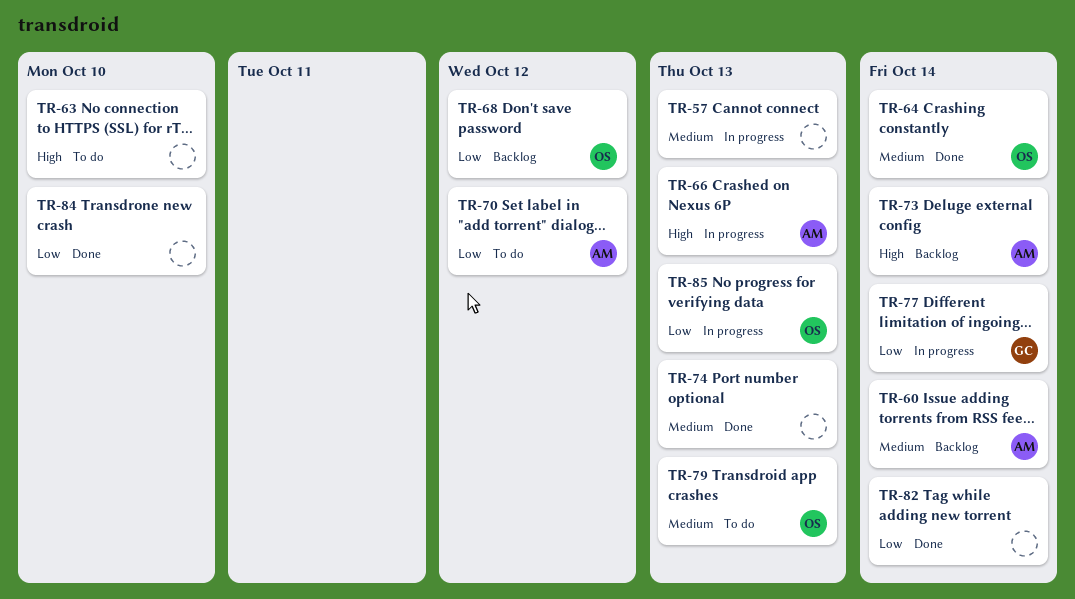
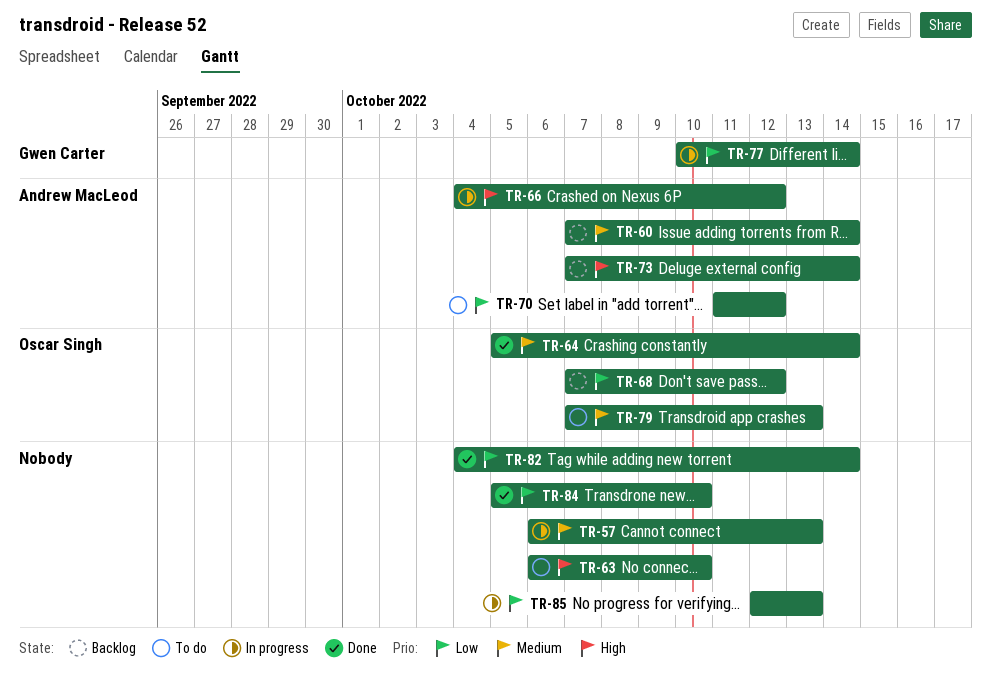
TR-66, due: Oct 13 -> Oct 12
TR-74: present -> none
TR-85, owner: Oscar Singh -> none

